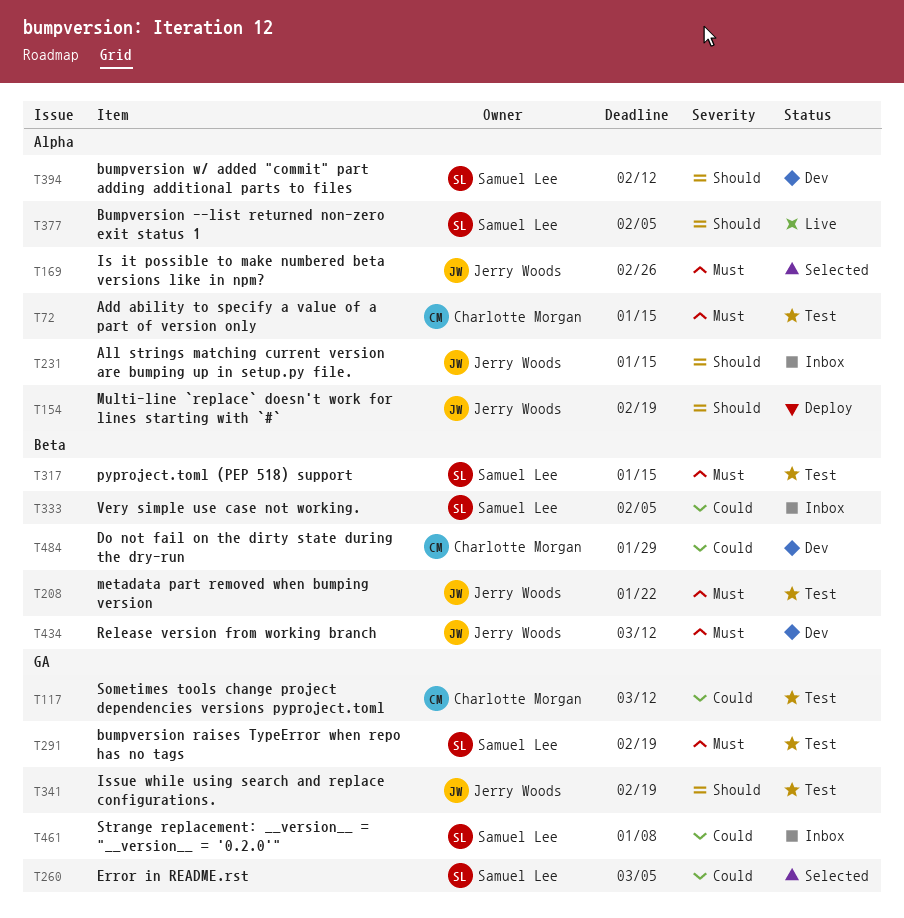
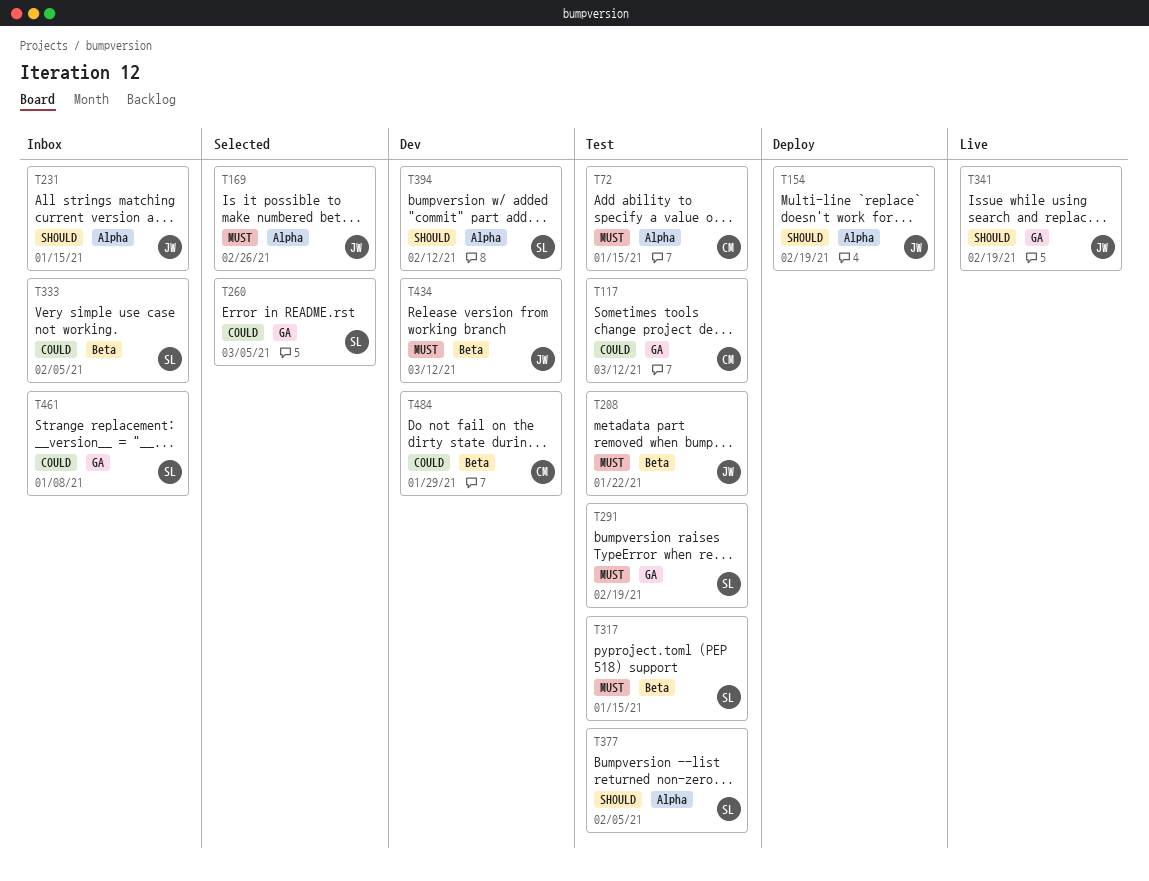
T341, status: Test -> Live
T377, status: Live -> Test

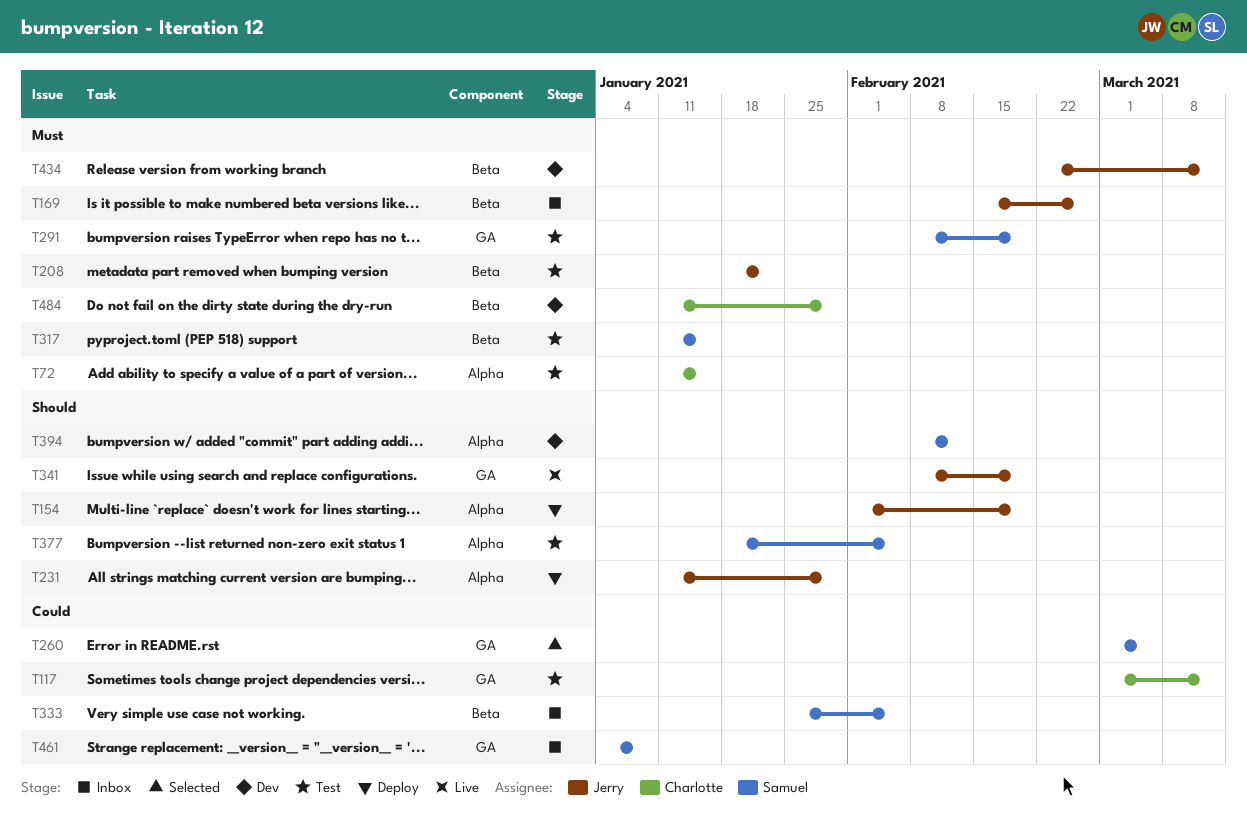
T169, status: Selected -> Inbox
T169, label: Alpha -> Beta
T231, status: Inbox -> Deploy
T231, due: Jan 15 -> Jan 29
T484, priority: Could -> Must

